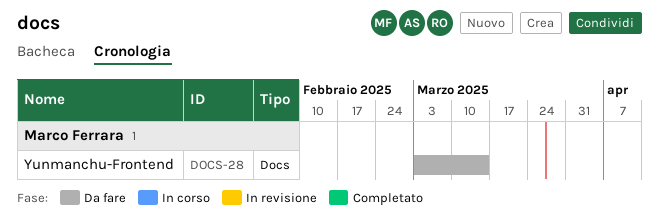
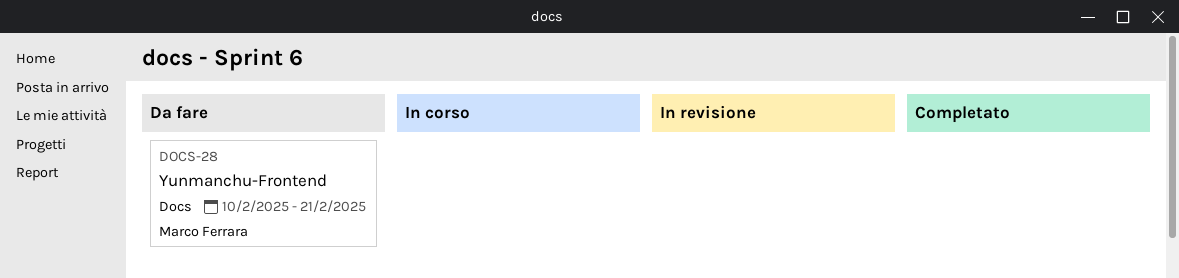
DOCS-28, start: Mar 3 -> Feb 10
DOCS-28, due: Mar 14 -> Feb 21

